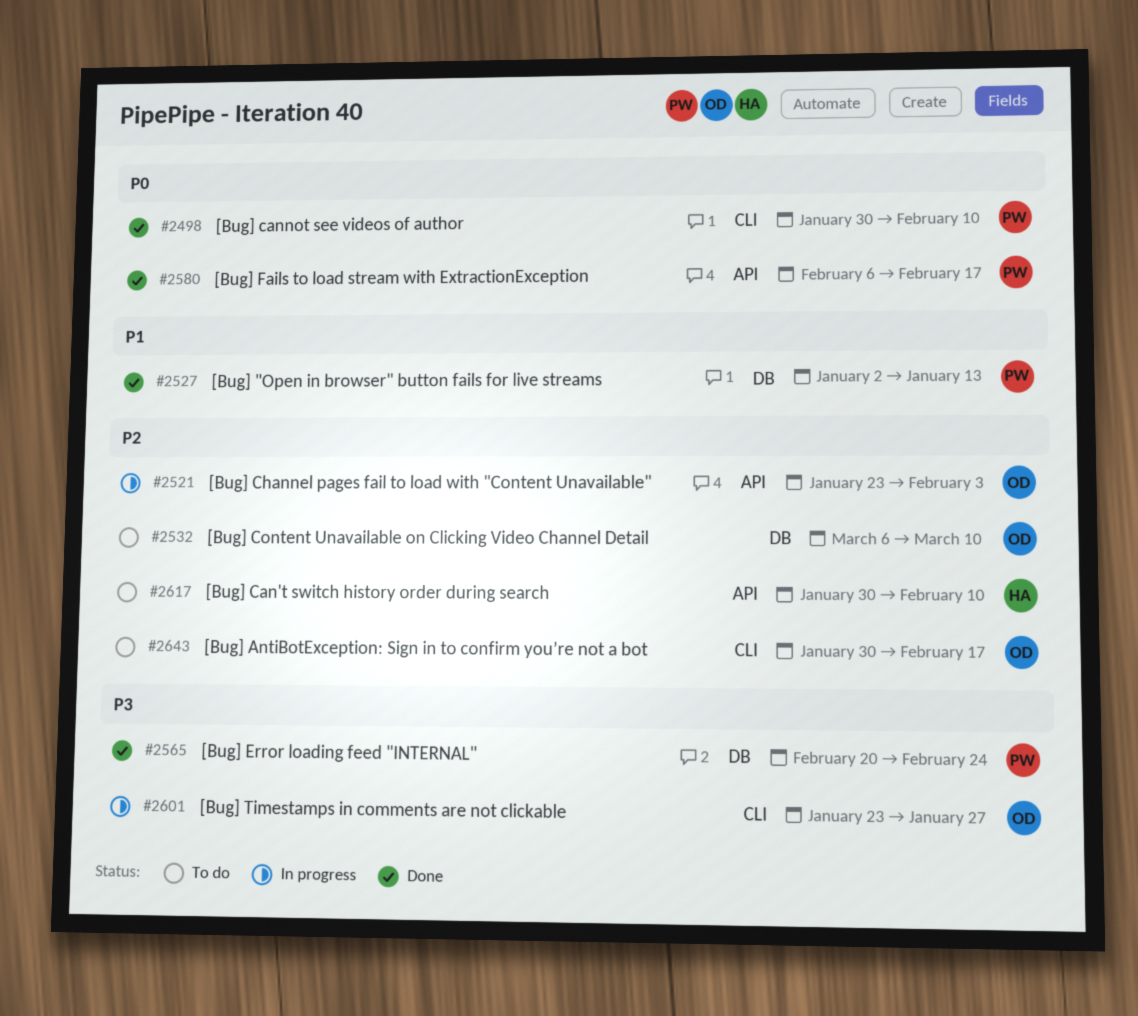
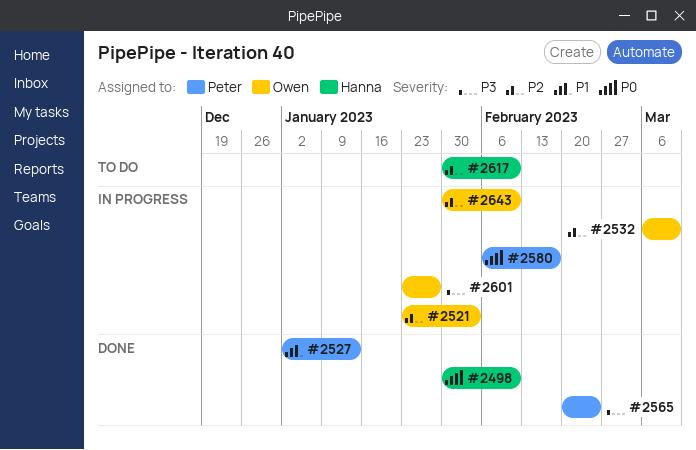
#2498, owner: Peter -> Hanna
#2532, status: To do -> In progress
#2580, status: Done -> In progress
#2643, status: To do -> In progress
#2643, due: Feb 17 -> Feb 10

